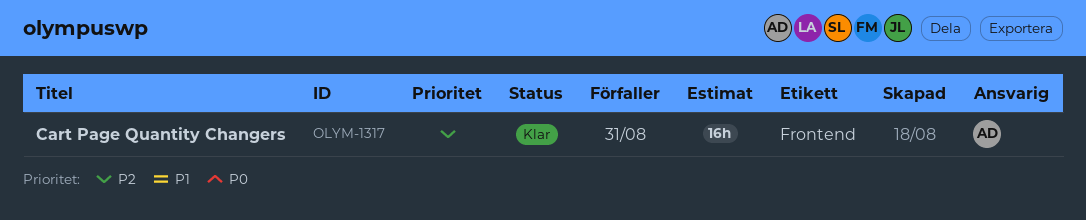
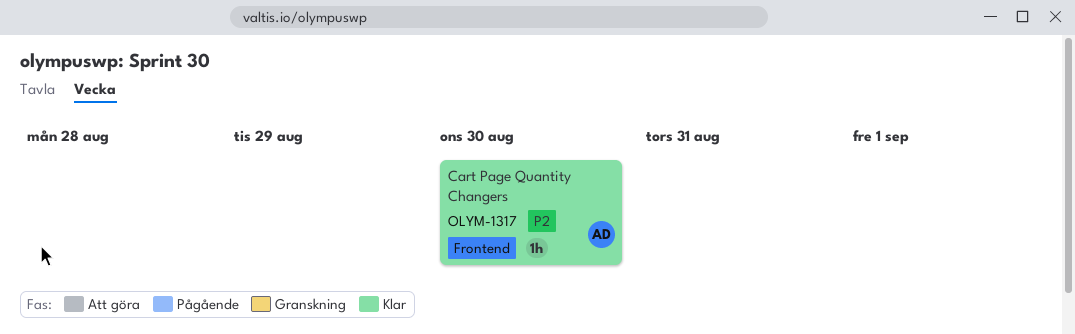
OLYM-1317, estimate: 16h -> 1h
OLYM-1317, due: Aug 31 -> Aug 30

